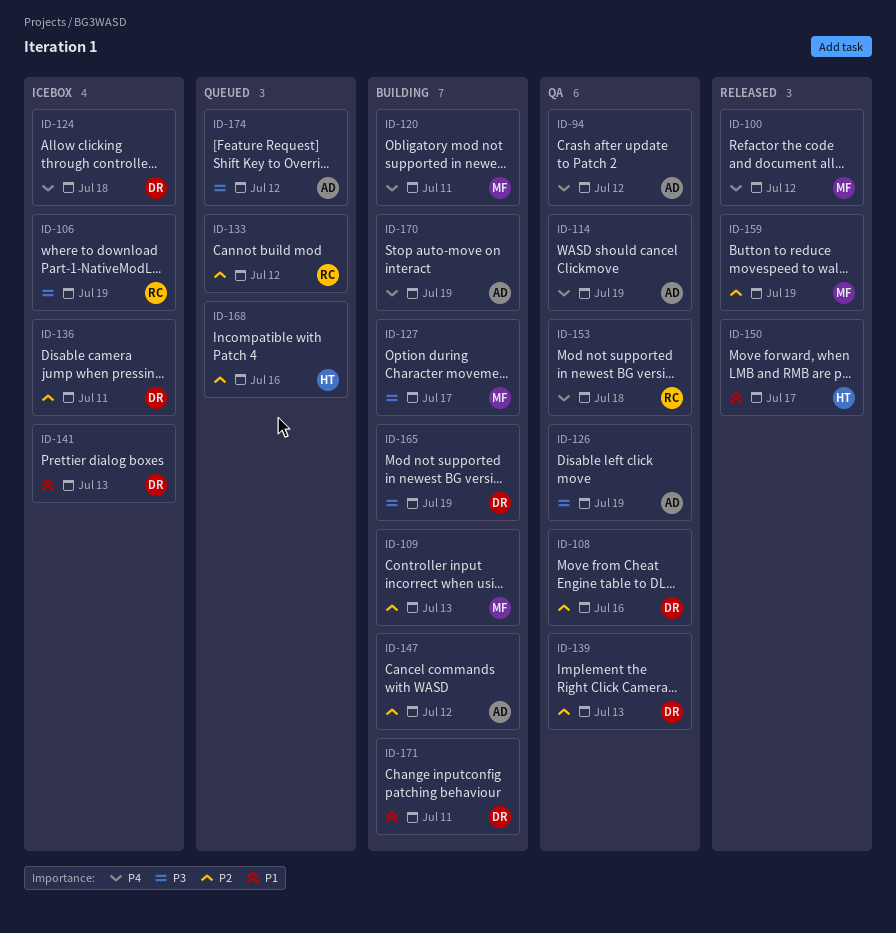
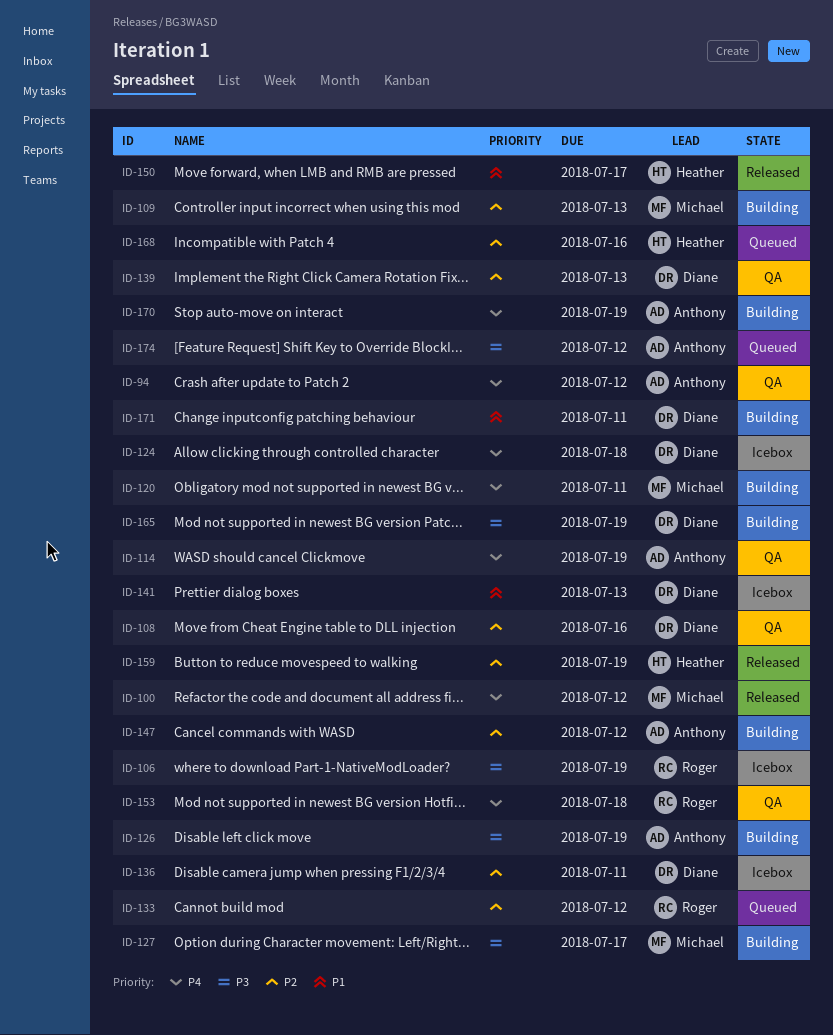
ID-126, status: QA -> Building
ID-159, owner: Michael -> Heather

